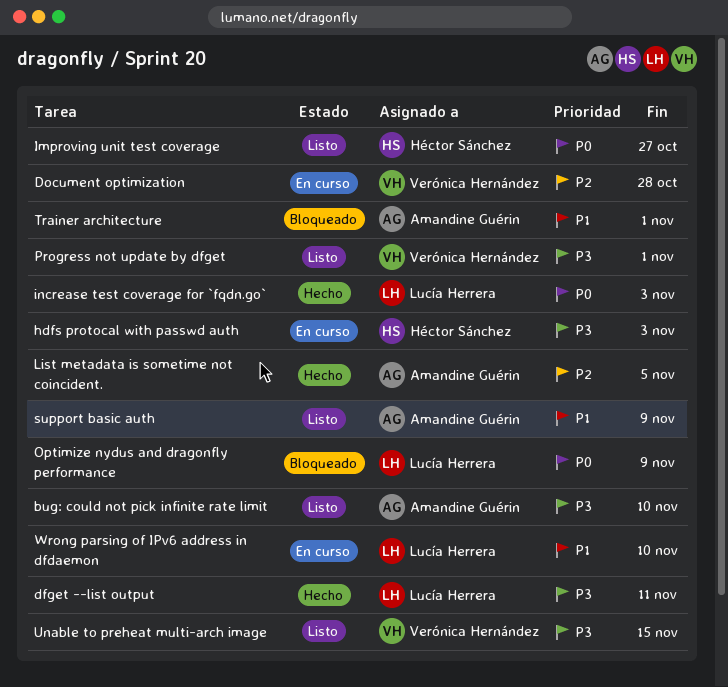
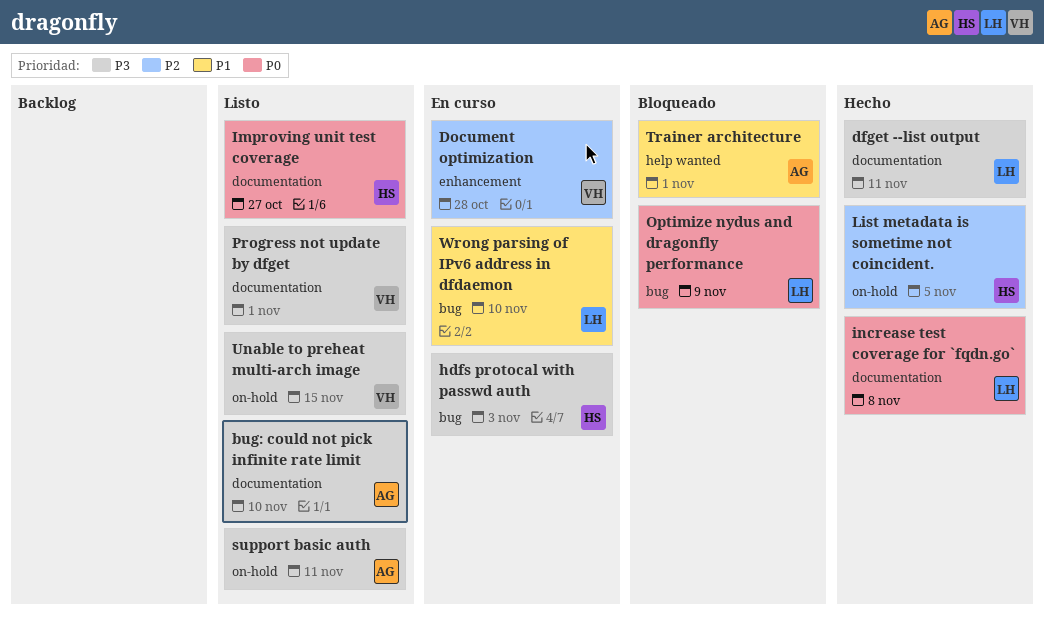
increase test coverage for `fqdn.go`, due: Nov 3 -> Nov 8
List metadata is sometime not coincident., owner: Amandine Guérin -> Héctor Sánchez
support basic auth, priority: P1 -> P3
support basic auth, due: Nov 9 -> Nov 11

